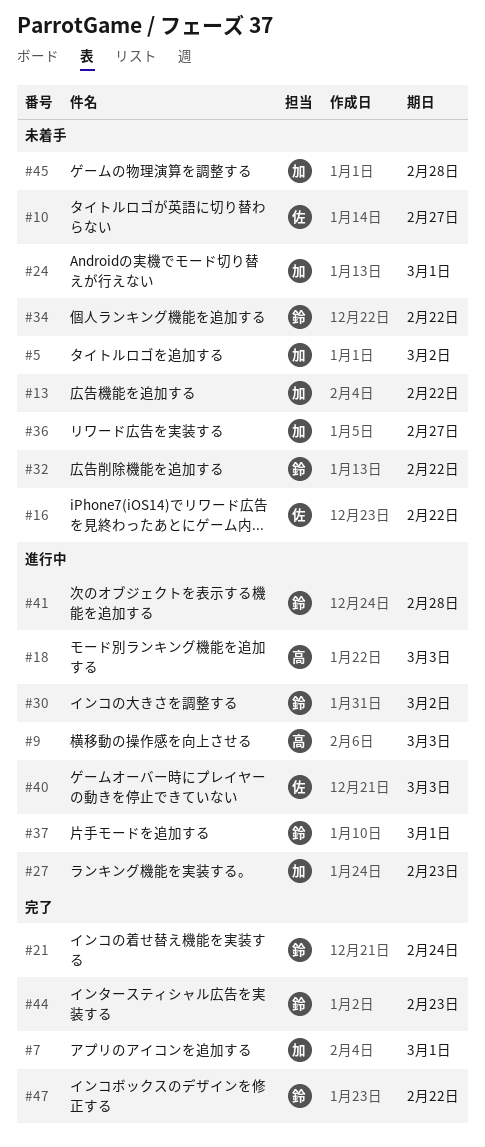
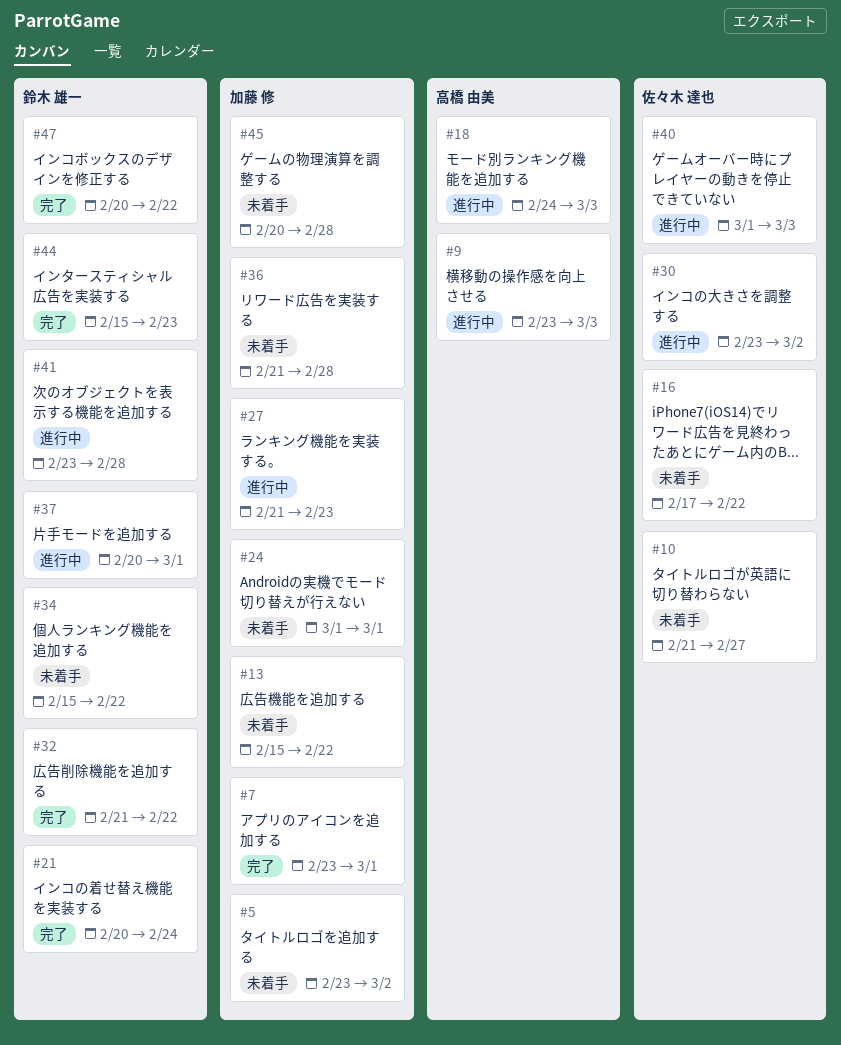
#30, owner: 鈴木 雄一 -> 佐々木 達也
#32, status: 未着手 -> 完了
#36, due: Feb 27 -> Feb 28

